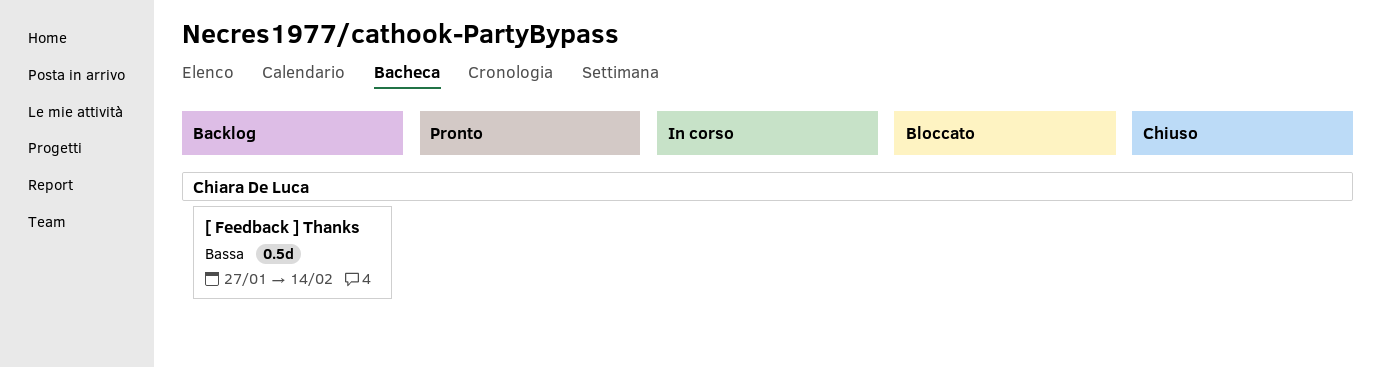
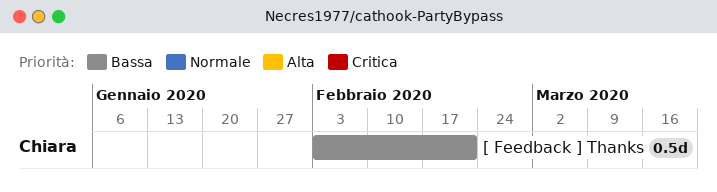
[ Feedback ] Thanks, start: Jan 27 -> Feb 3
[ Feedback ] Thanks, due: Feb 14 -> Feb 21

